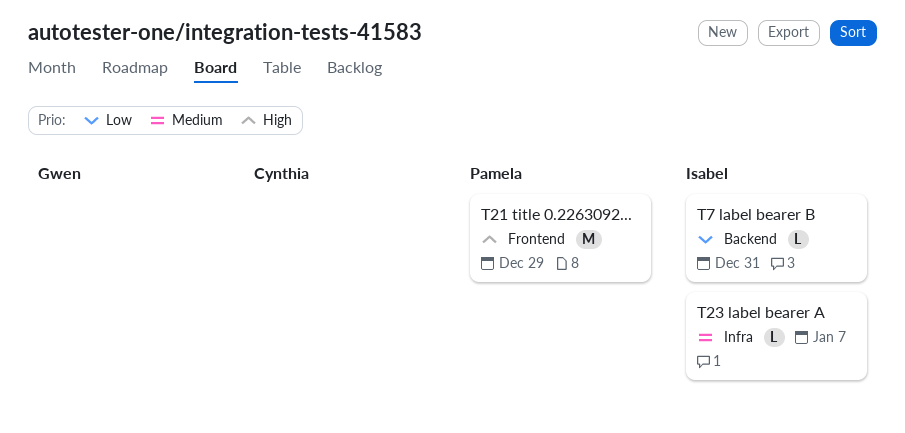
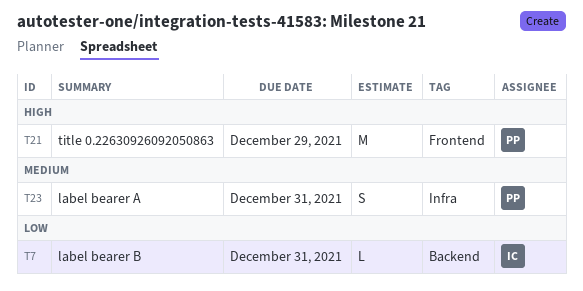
T23, owner: Isabel -> Pamela
T23, estimate: L -> S
T23, due: Jan 7 -> Dec 31

